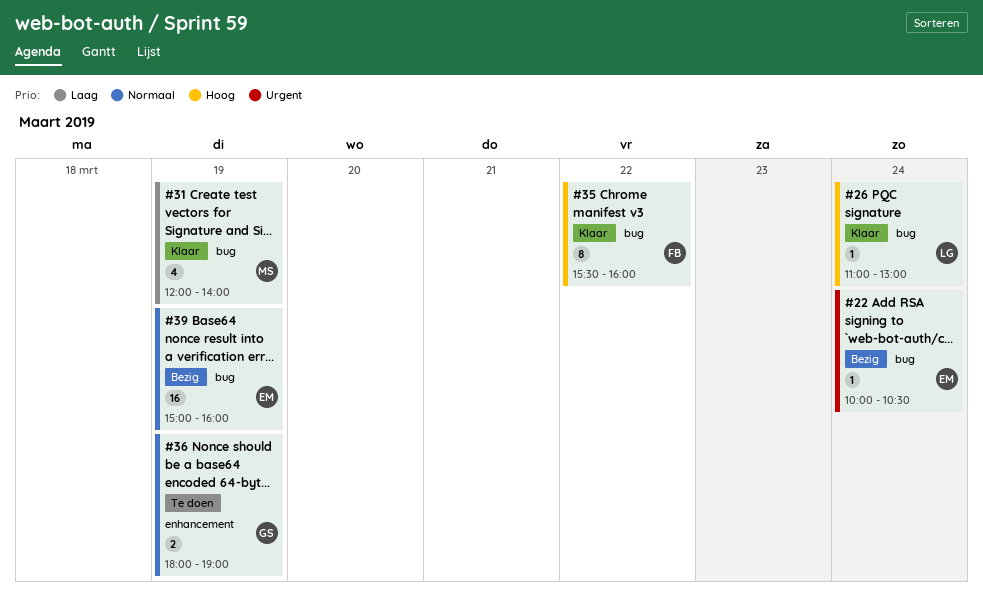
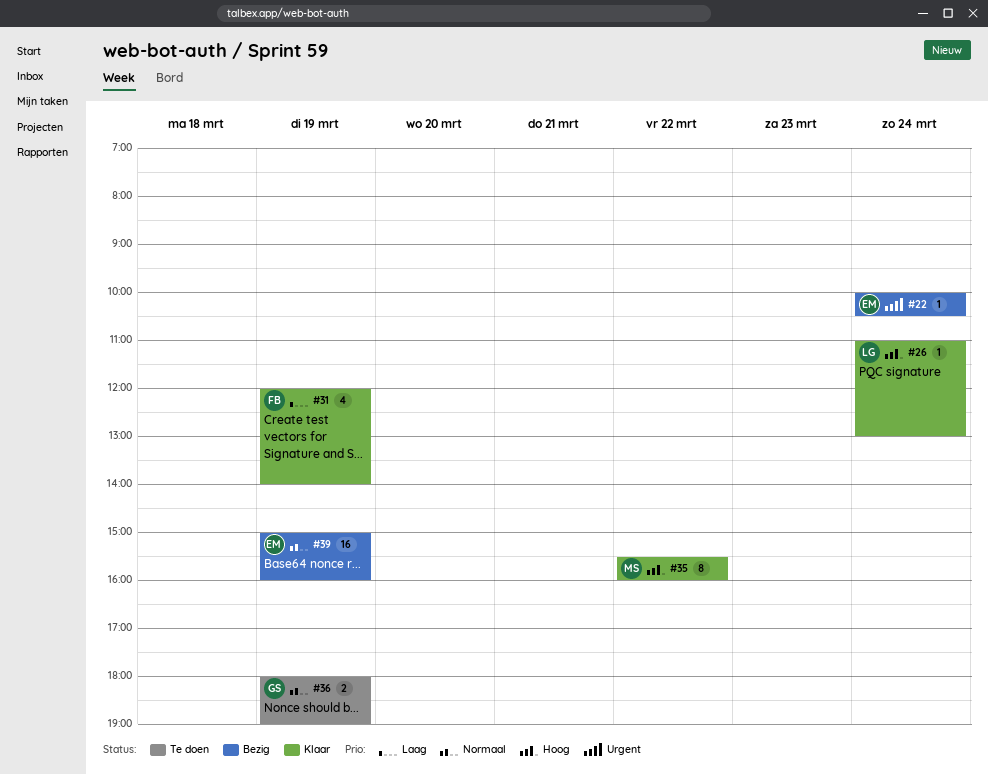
#31, owner: MS -> FB
#35, owner: FB -> MS

